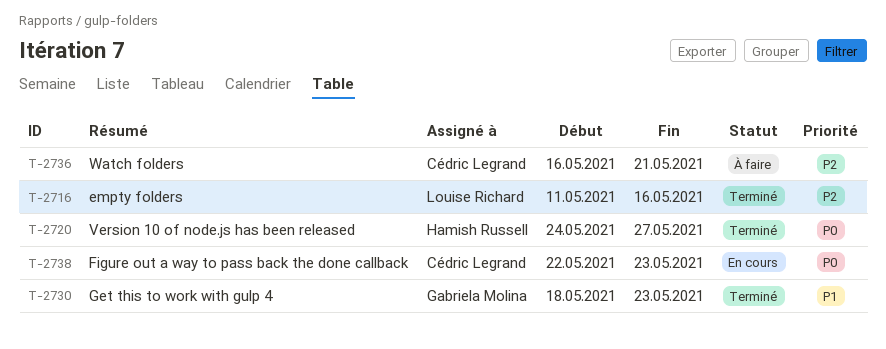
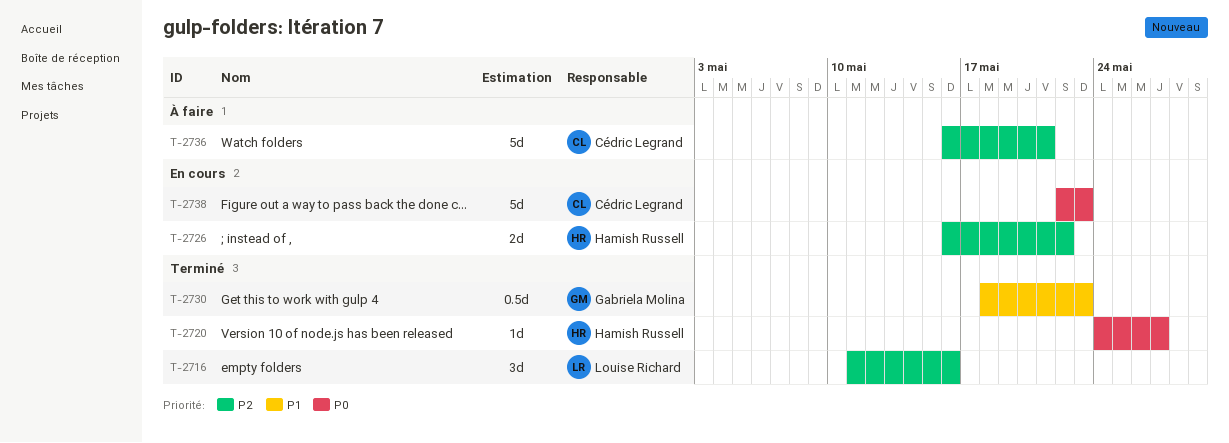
T-2726: none -> present

